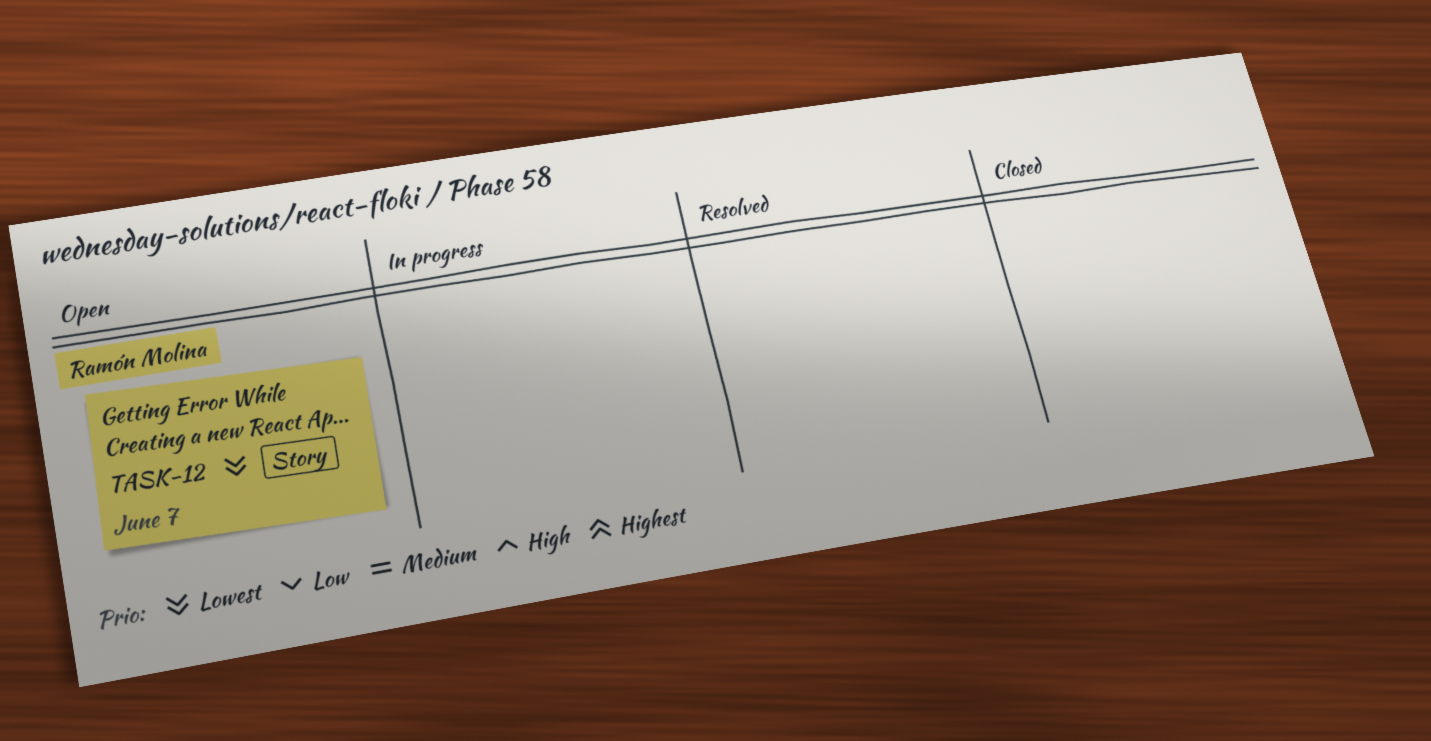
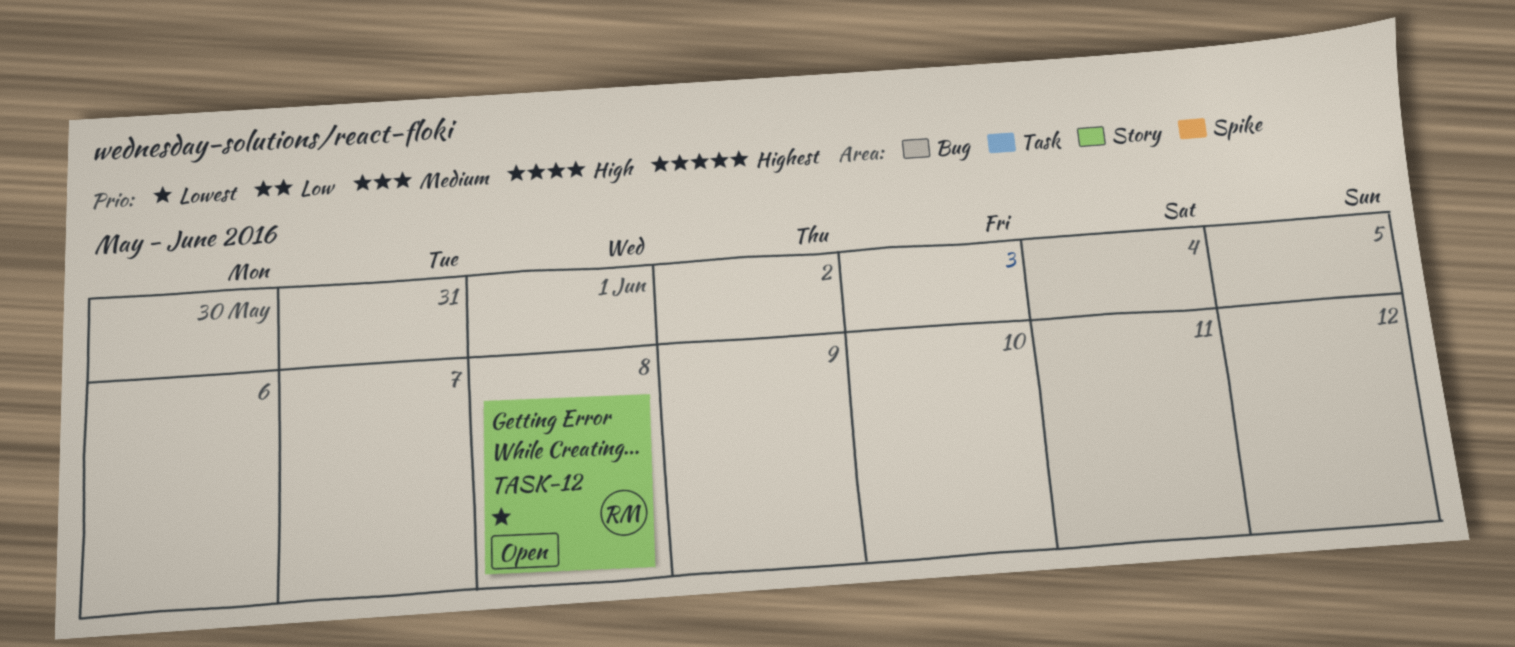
TASK-12, due: Jun 7 -> Jun 8

